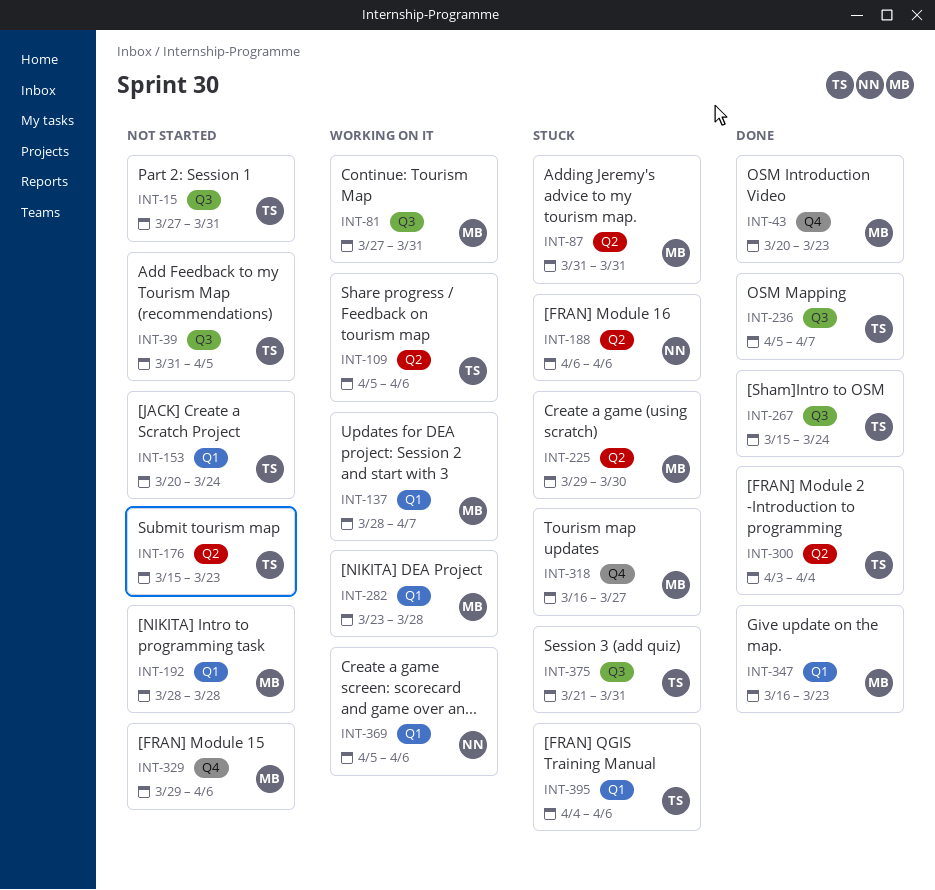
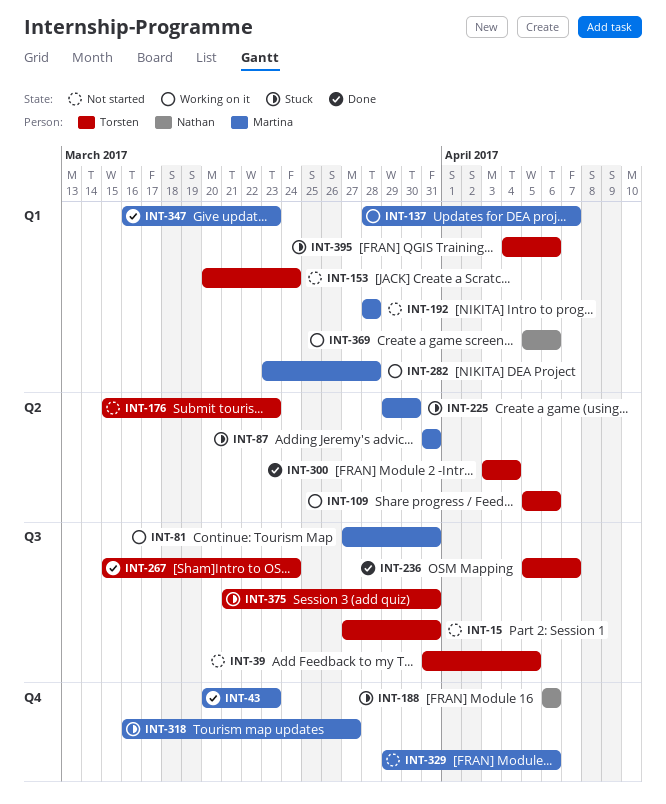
INT-188, label: Q2 -> Q4

